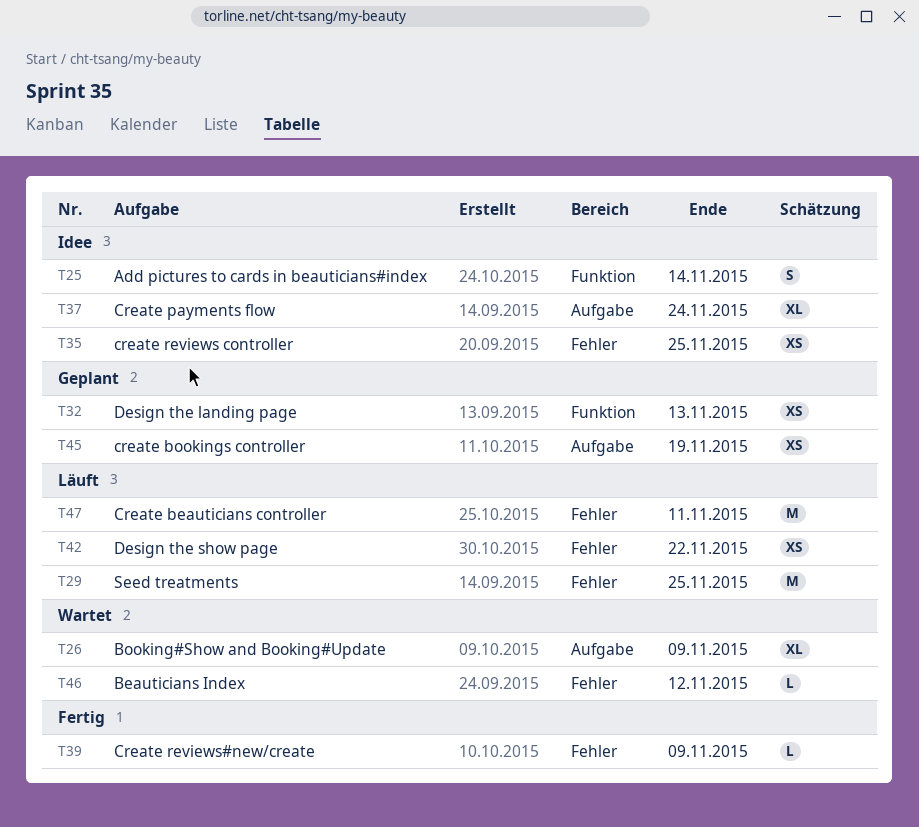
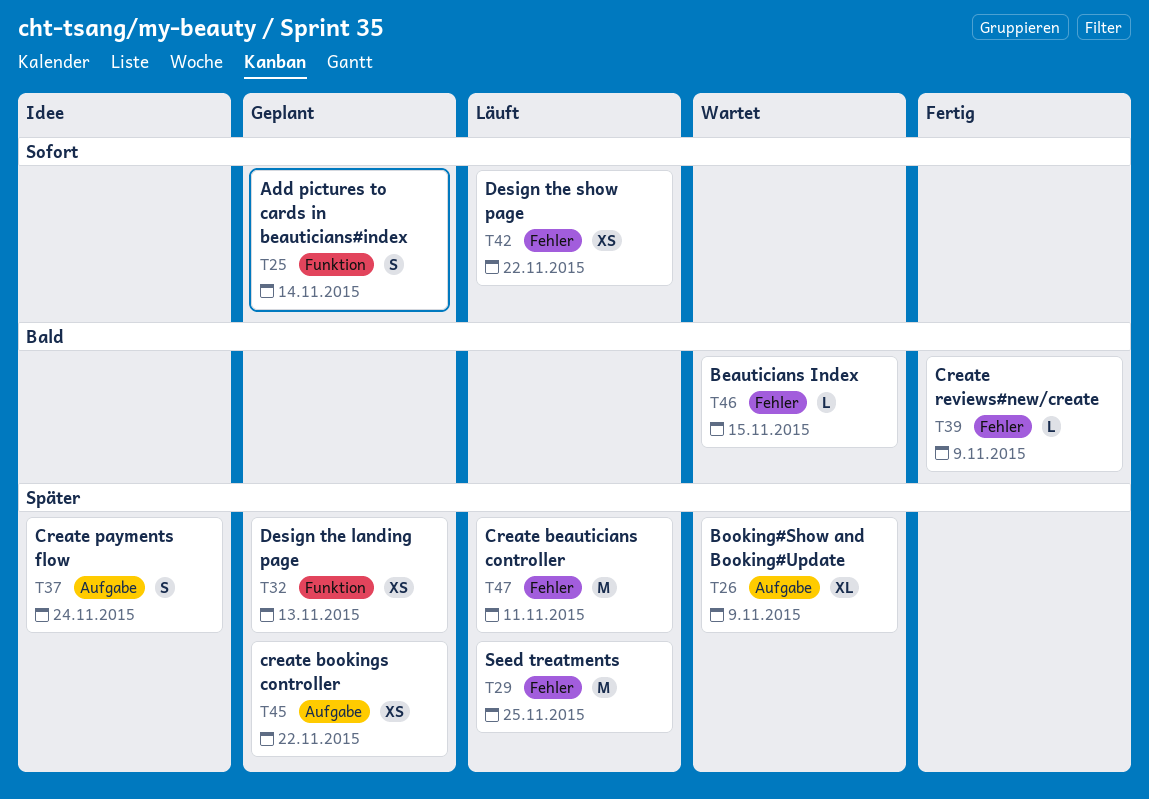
T25, status: Idee -> Geplant
T35: present -> none
T37, estimate: XL -> S
T45, due: Nov 19 -> Nov 22
T46, due: Nov 12 -> Nov 15

